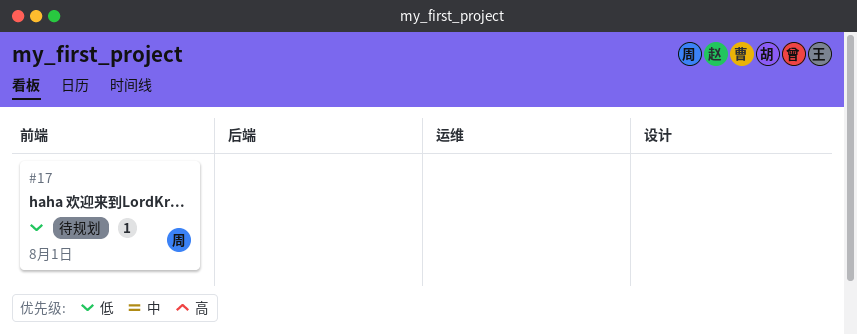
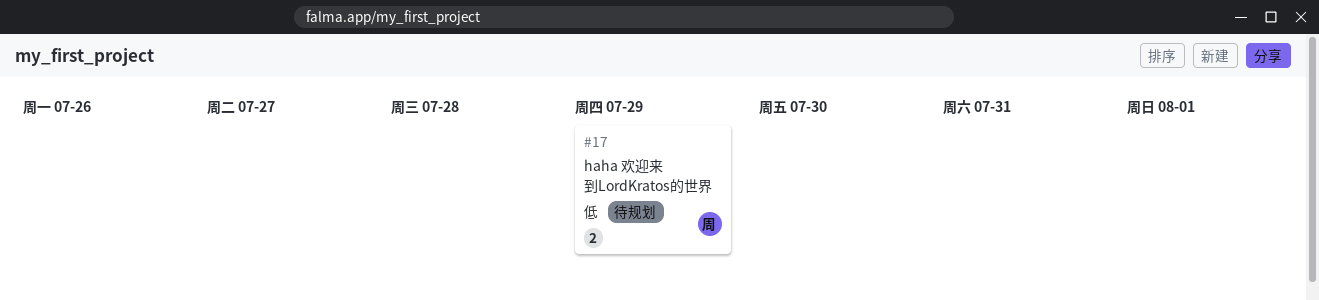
#17, estimate: 1 -> 2
#17, due: Aug 1 -> Jul 29

